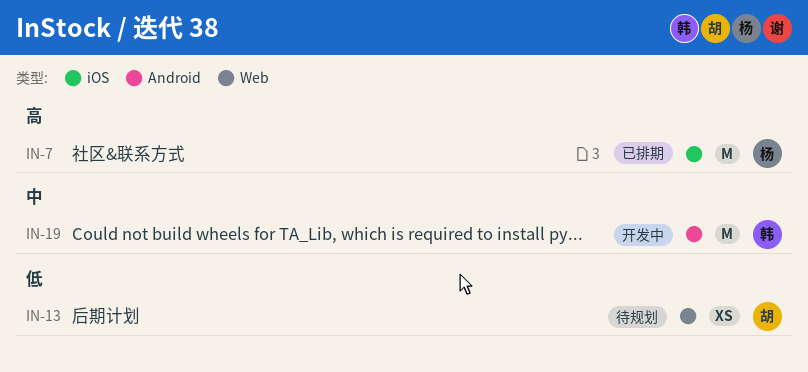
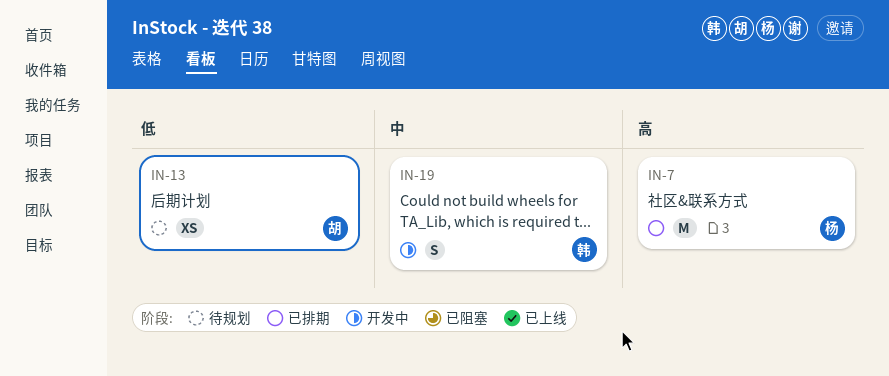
IN-19, estimate: M -> S

